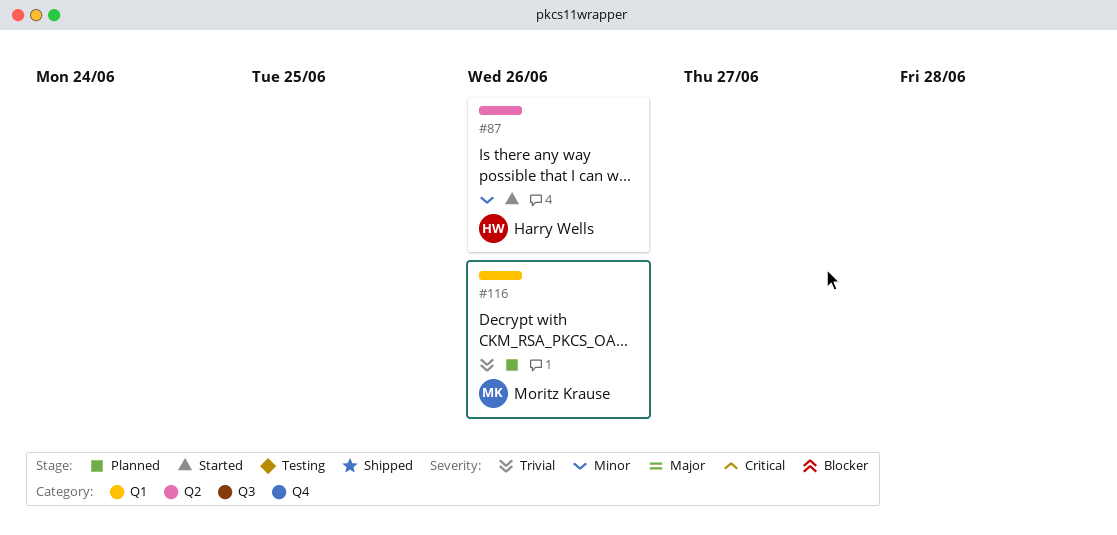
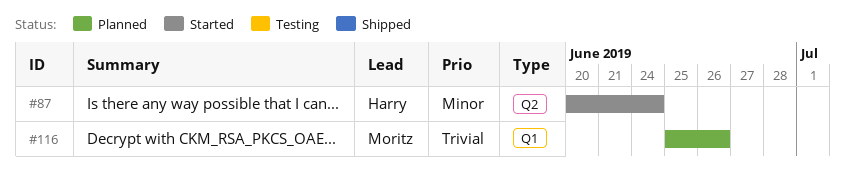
#87, due: Jun 26 -> Jun 24

